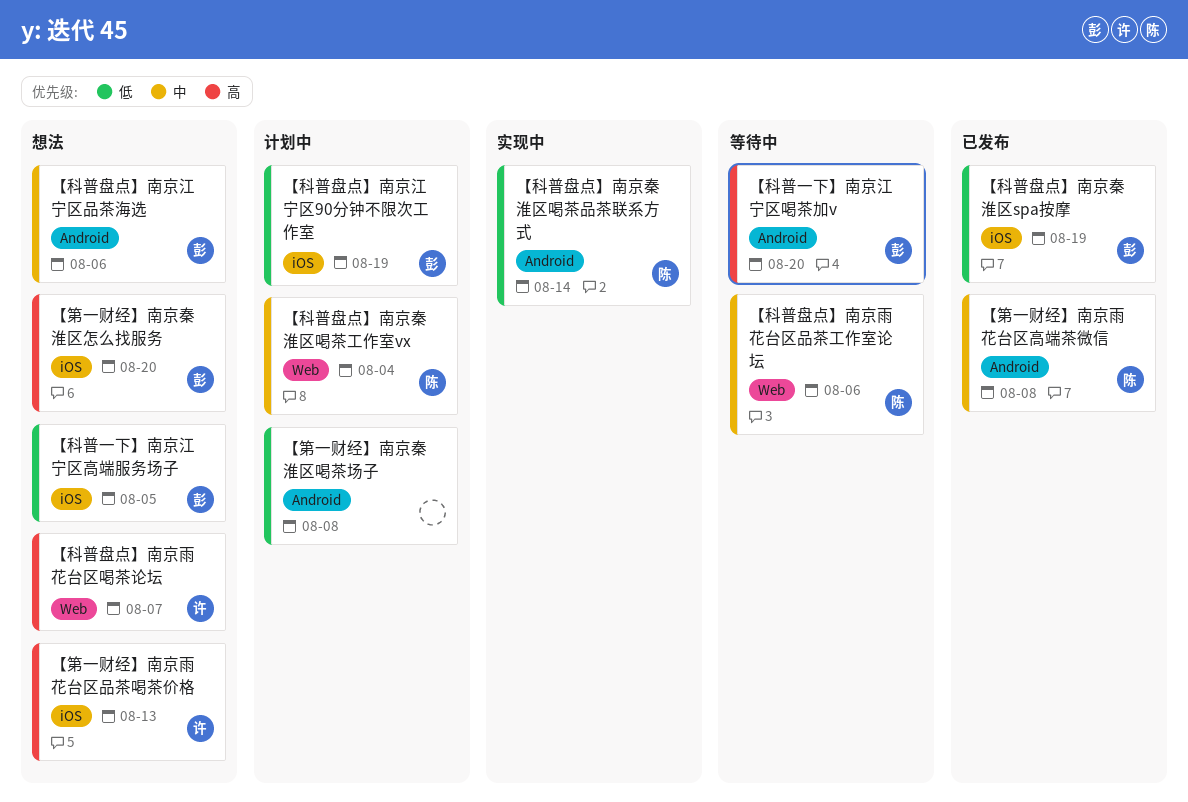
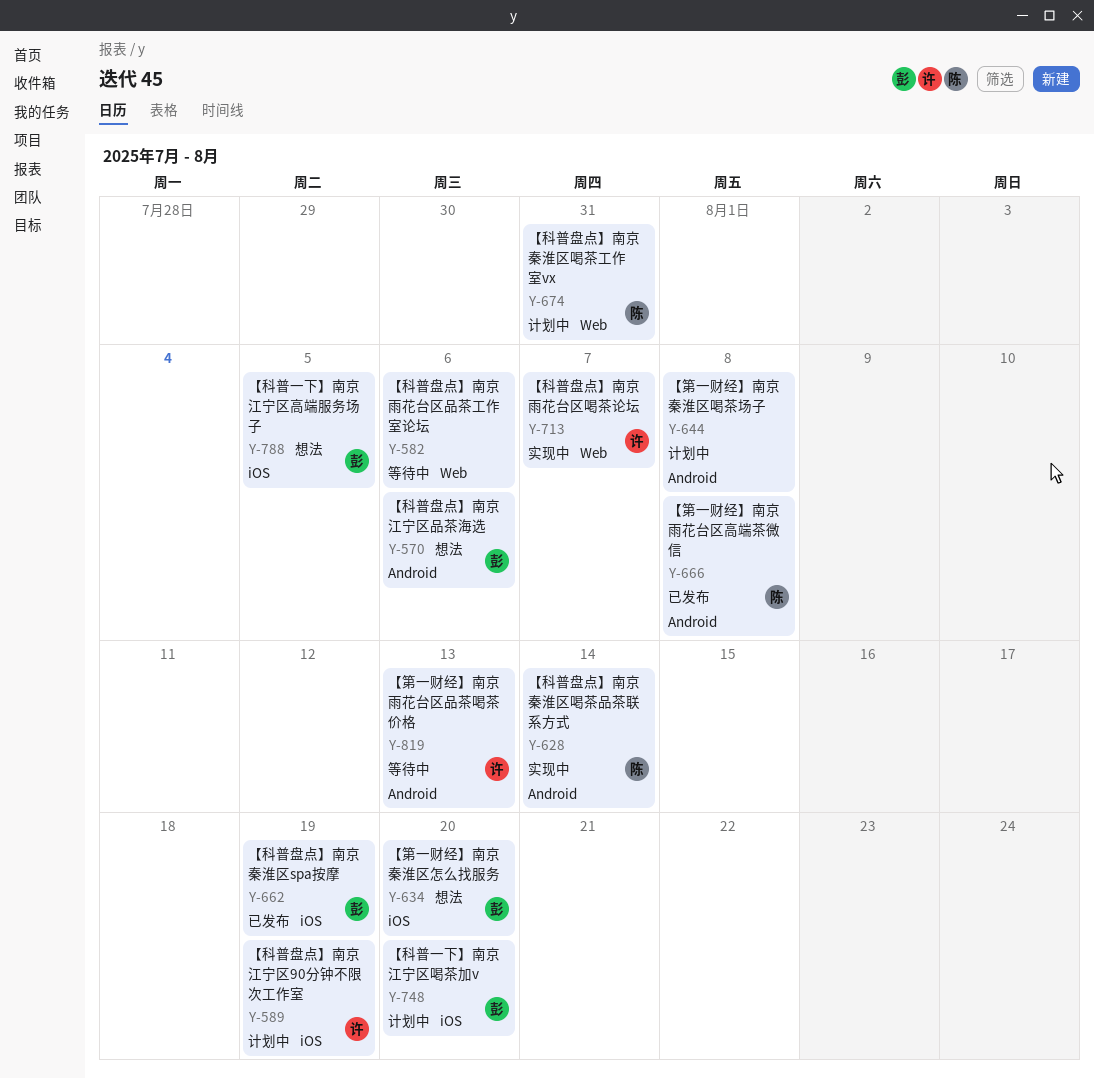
【科普一下】南京江宁区喝茶加v, status: 等待中 -> 计划中
【科普一下】南京江宁区喝茶加v, label: Android -> iOS
【科普盘点】南京江宁区90分钟不限次工作室, owner: 彭 -> 许
【科普盘点】南京秦淮区喝茶工作室vx, due: Aug 4 -> Jul 31
【科普盘点】南京雨花台区品茶工作室论坛, owner: 陈 -> none
【科普盘点】南京雨花台区喝茶论坛, status: 想法 -> 实现中
【第一财经】南京雨花台区品茶喝茶价格, status: 想法 -> 等待中
【第一财经】南京雨花台区品茶喝茶价格, label: iOS -> Android

